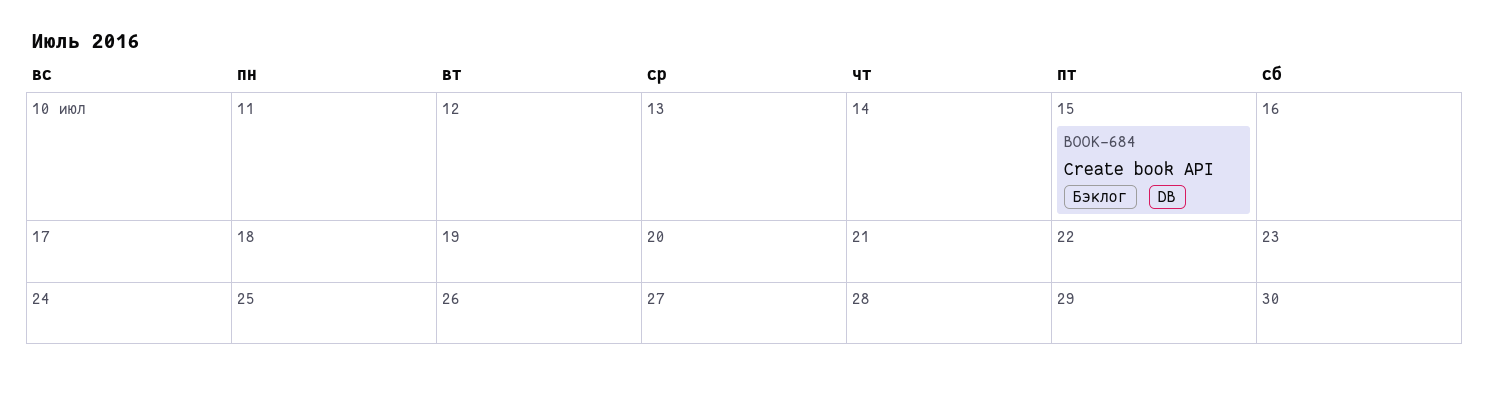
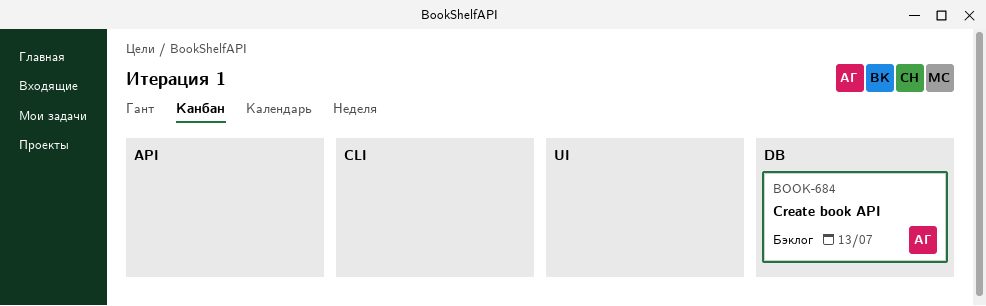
BOOK-684, due: Jul 15 -> Jul 13

